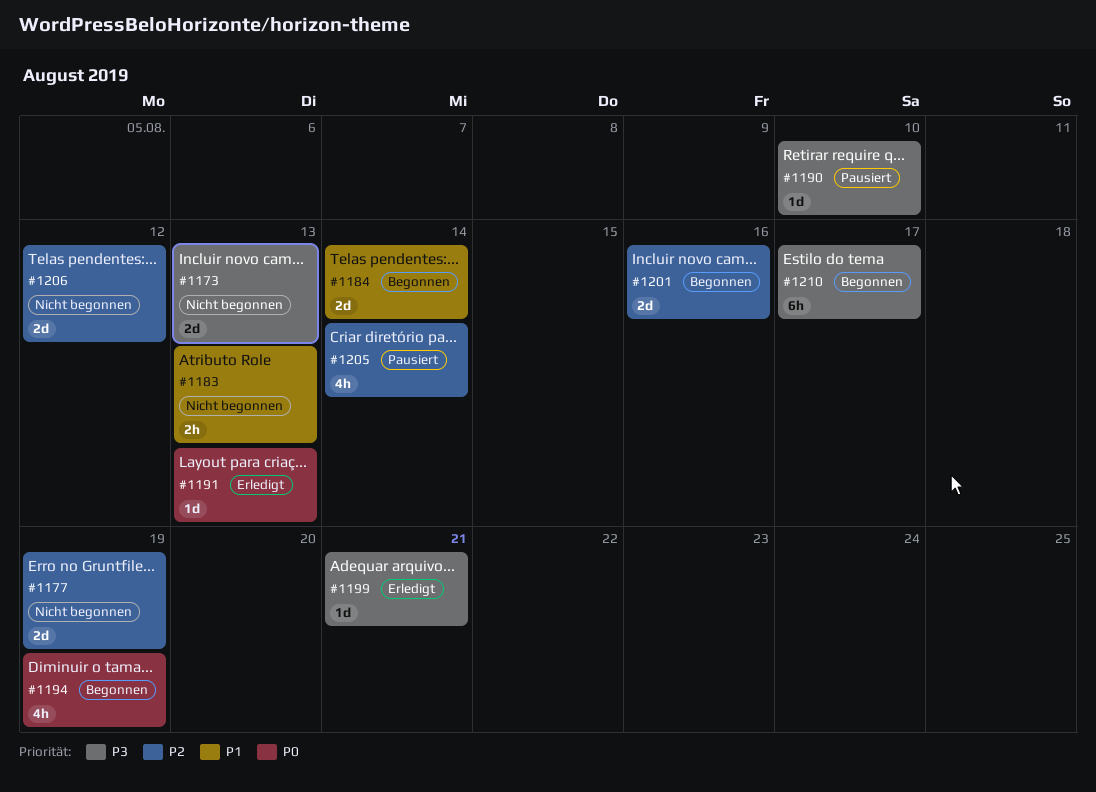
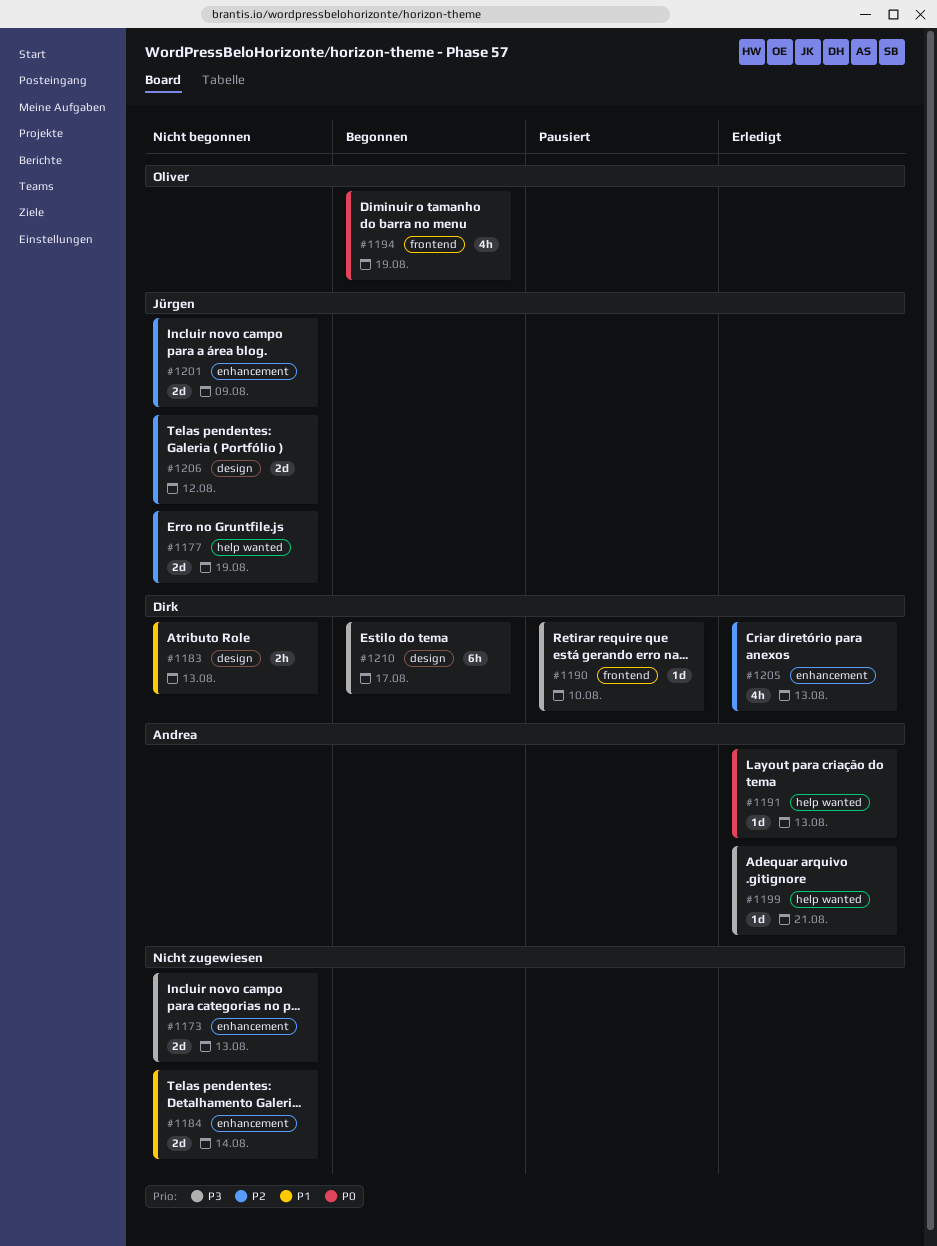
#1184, status: Begonnen -> Nicht begonnen
#1201, status: Begonnen -> Nicht begonnen
#1201, due: Aug 16 -> Aug 9
#1205, status: Pausiert -> Erledigt
#1205, due: Aug 14 -> Aug 13

